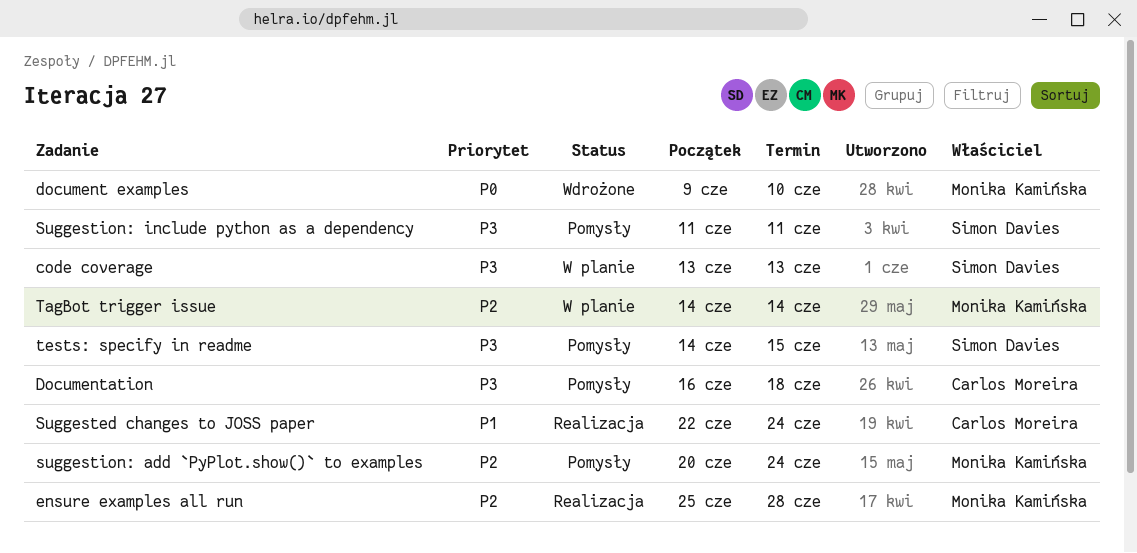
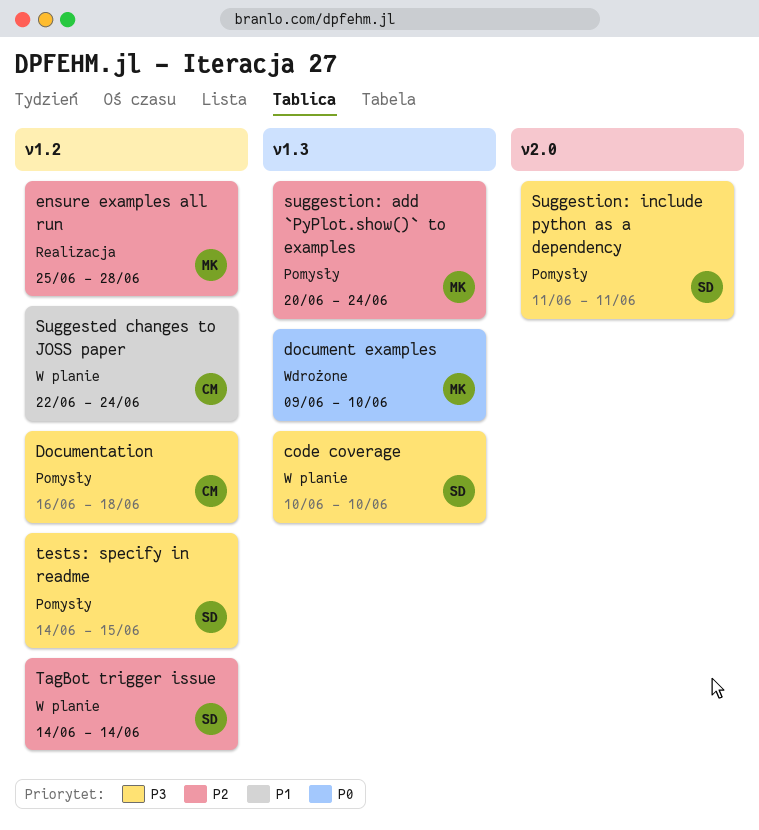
code coverage, start: Jun 13 -> Jun 10
code coverage, due: Jun 13 -> Jun 10
Suggested changes to JOSS paper, status: Realizacja -> W planie
TagBot trigger issue, owner: Monika Kamińska -> Simon Davies

